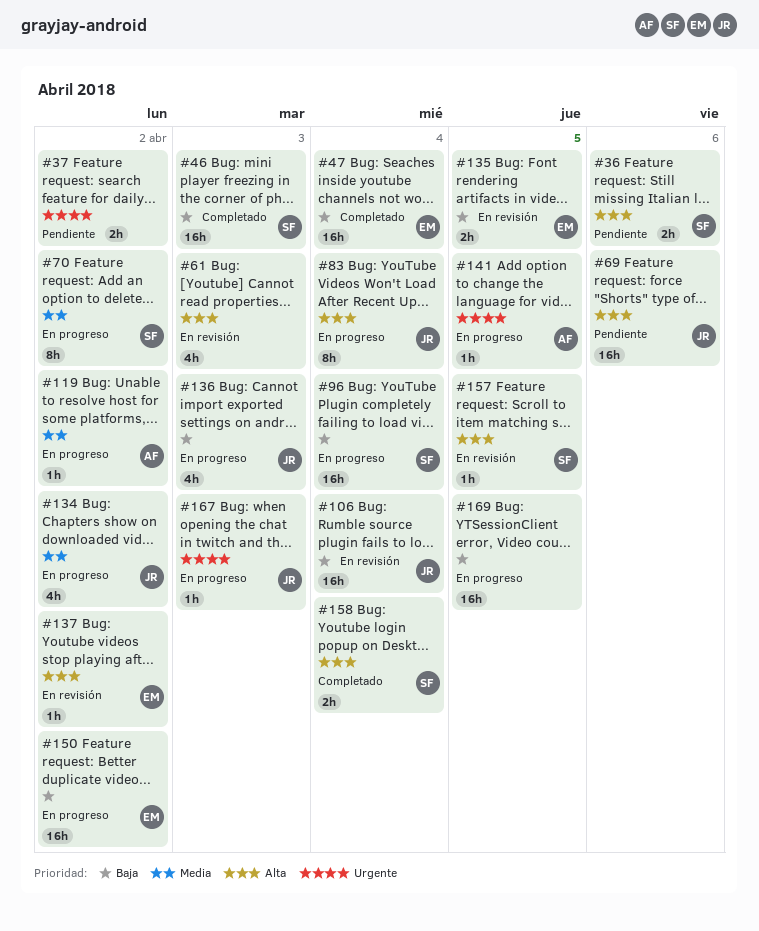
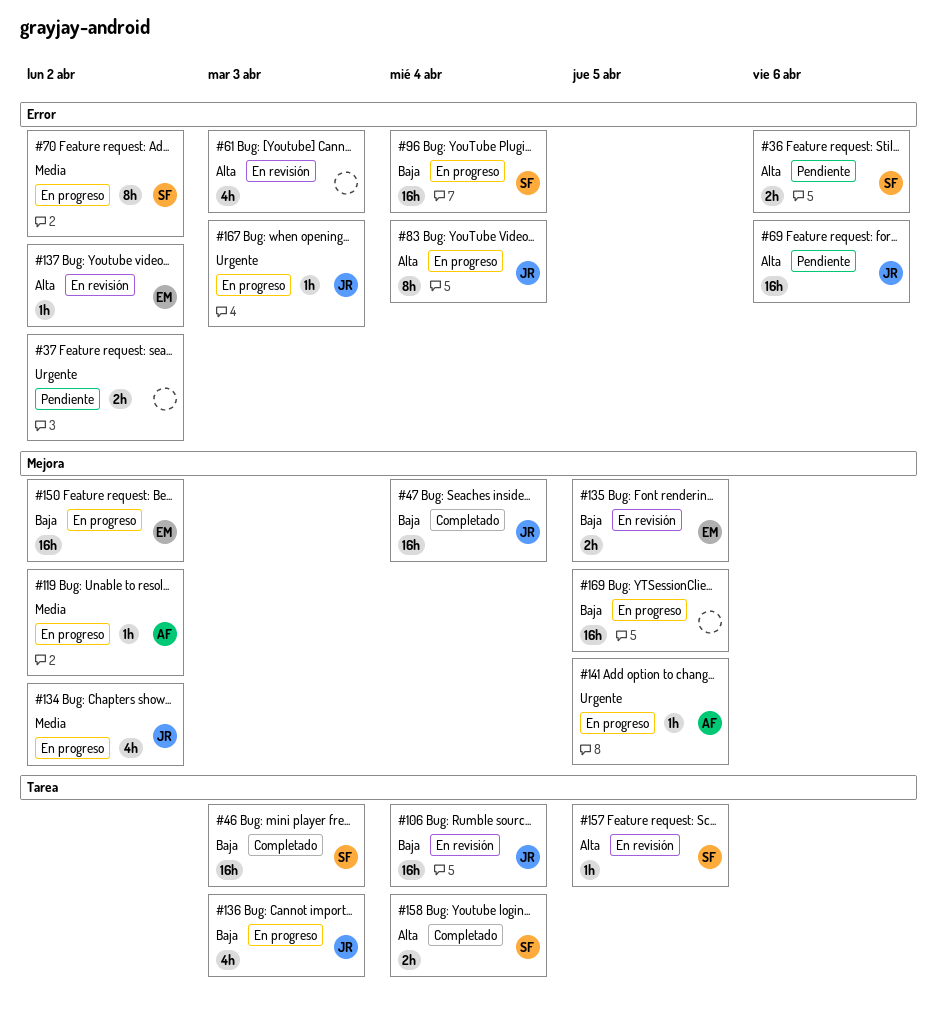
#47, owner: EM -> JR

